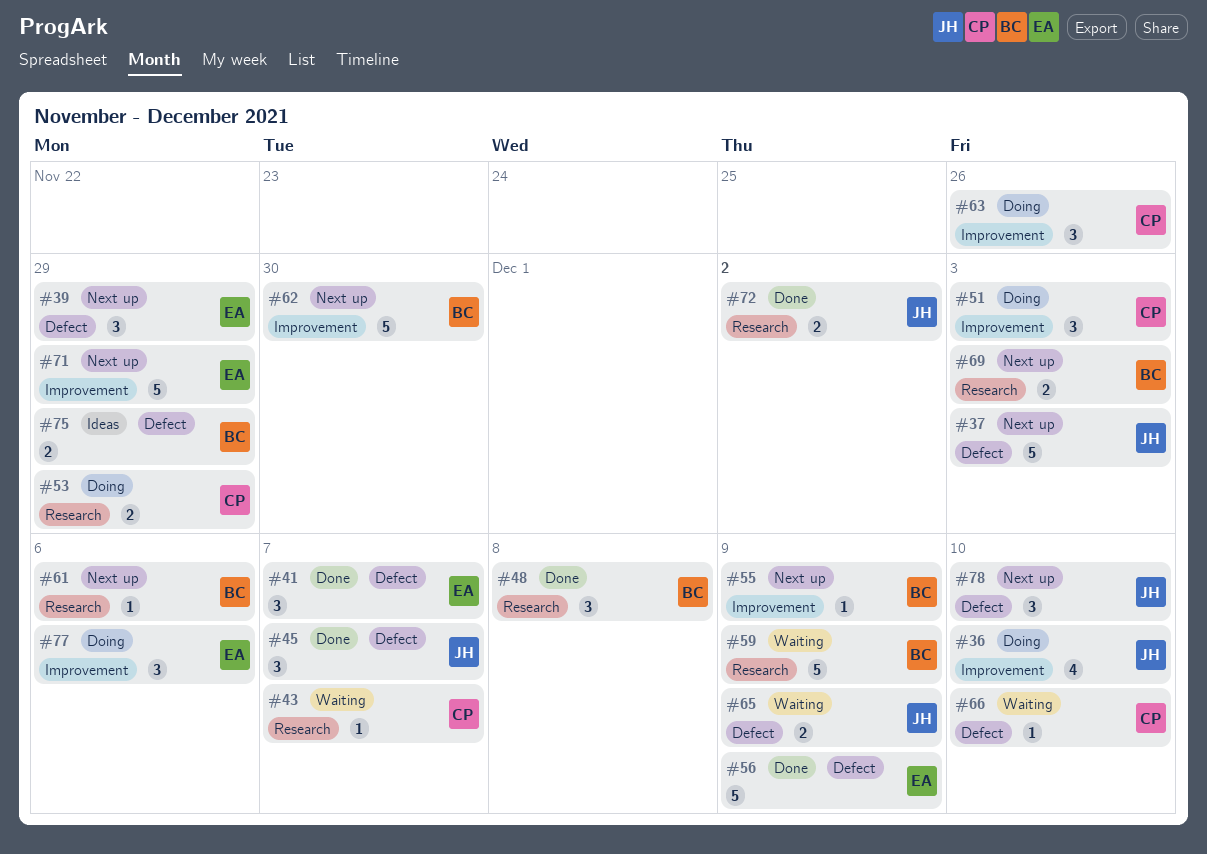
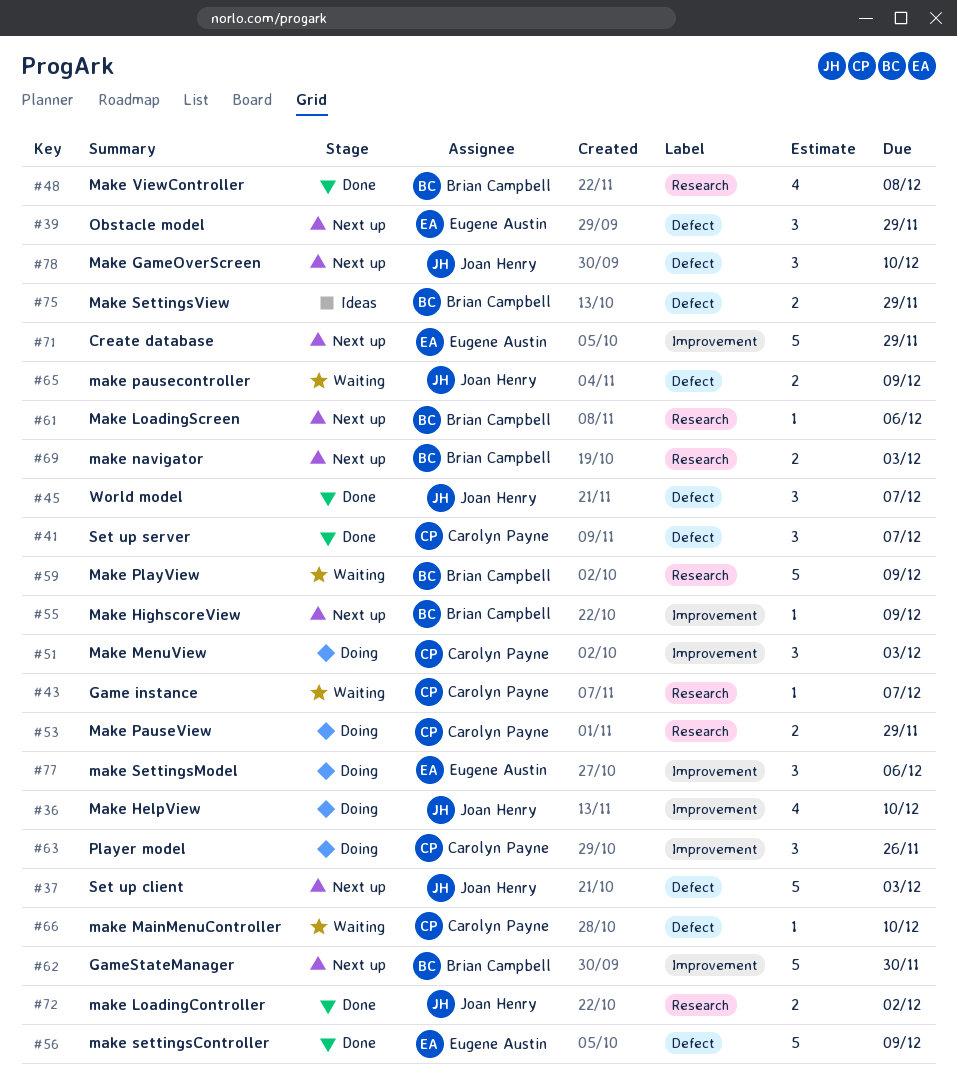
#41, owner: Eugene Austin -> Carolyn Payne
#48, estimate: 3 -> 4

